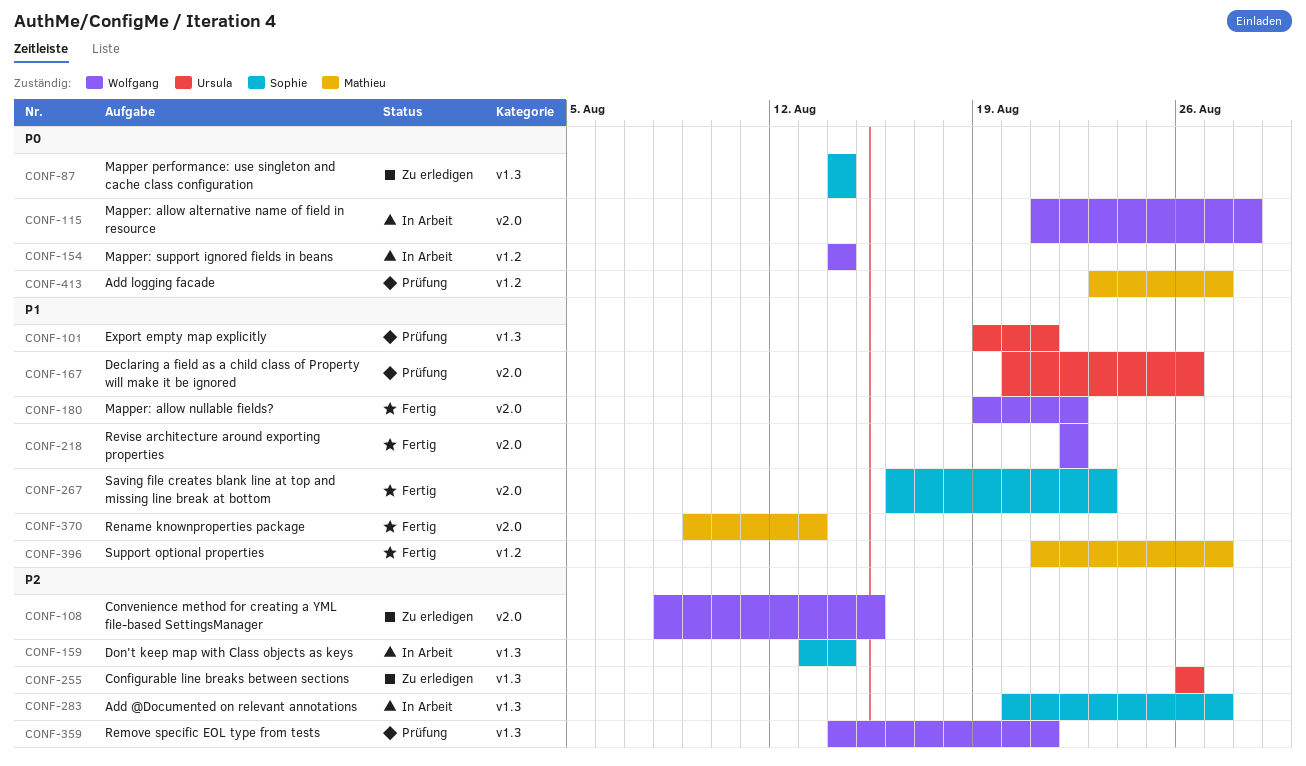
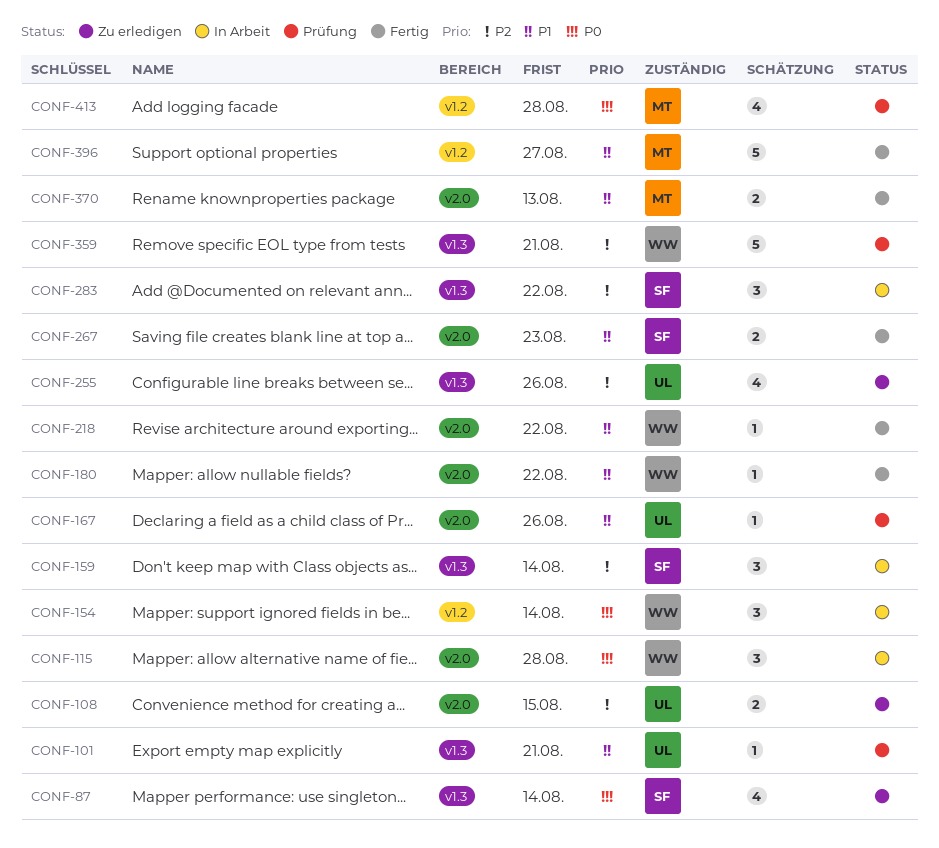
CONF-108, owner: Wolfgang -> Ursula
CONF-283, due: Aug 27 -> Aug 22
CONF-413, due: Aug 27 -> Aug 28

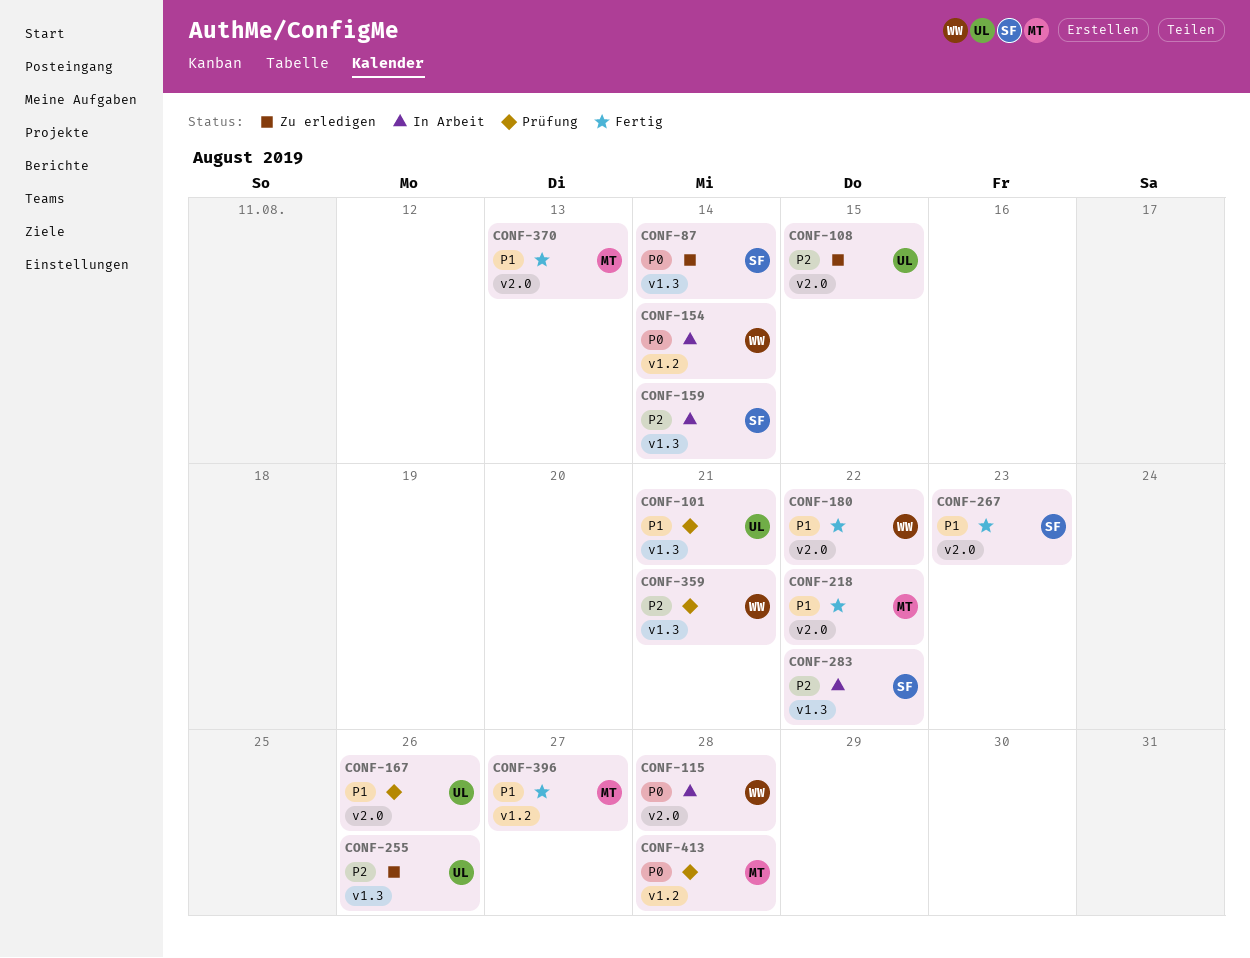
CONF-218, owner: WW -> MT

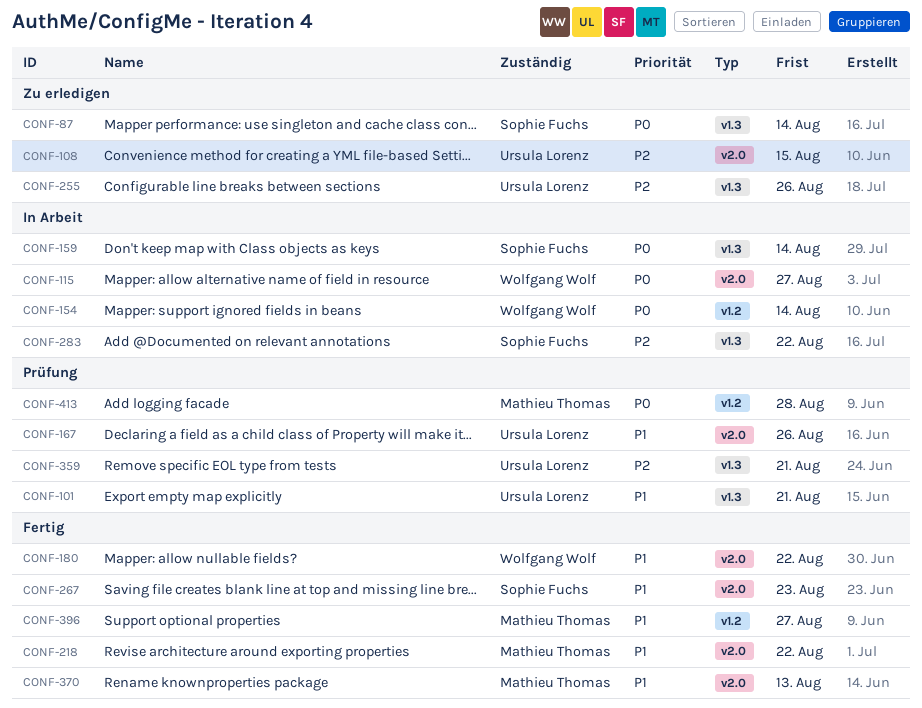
CONF-115, due: Aug 28 -> Aug 27
CONF-159, priority: P2 -> P0
CONF-359, owner: Wolfgang Wolf -> Ursula Lorenz

